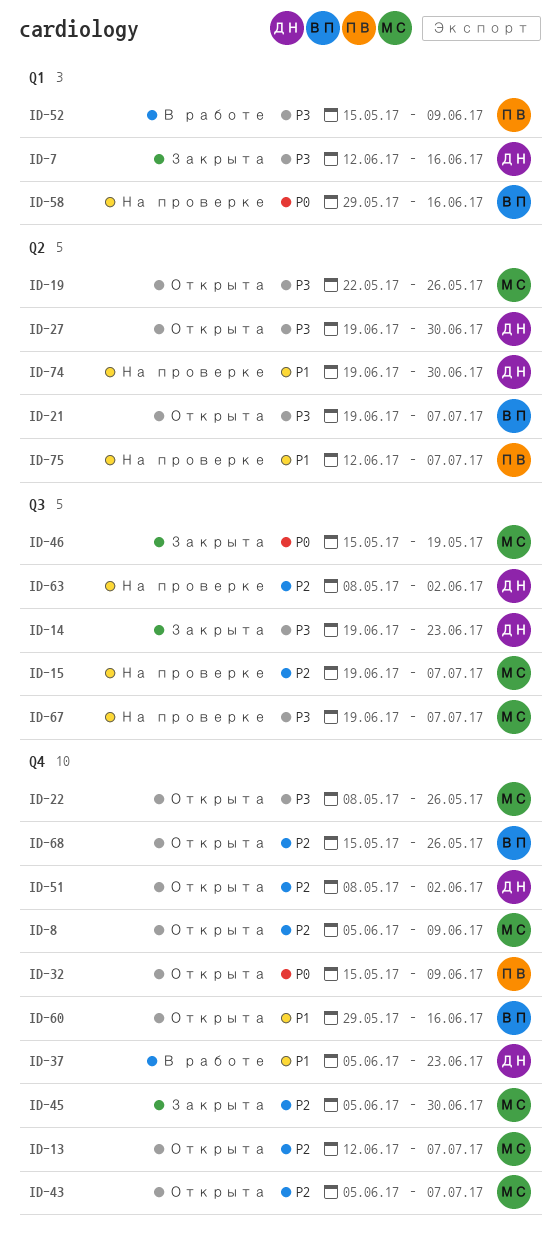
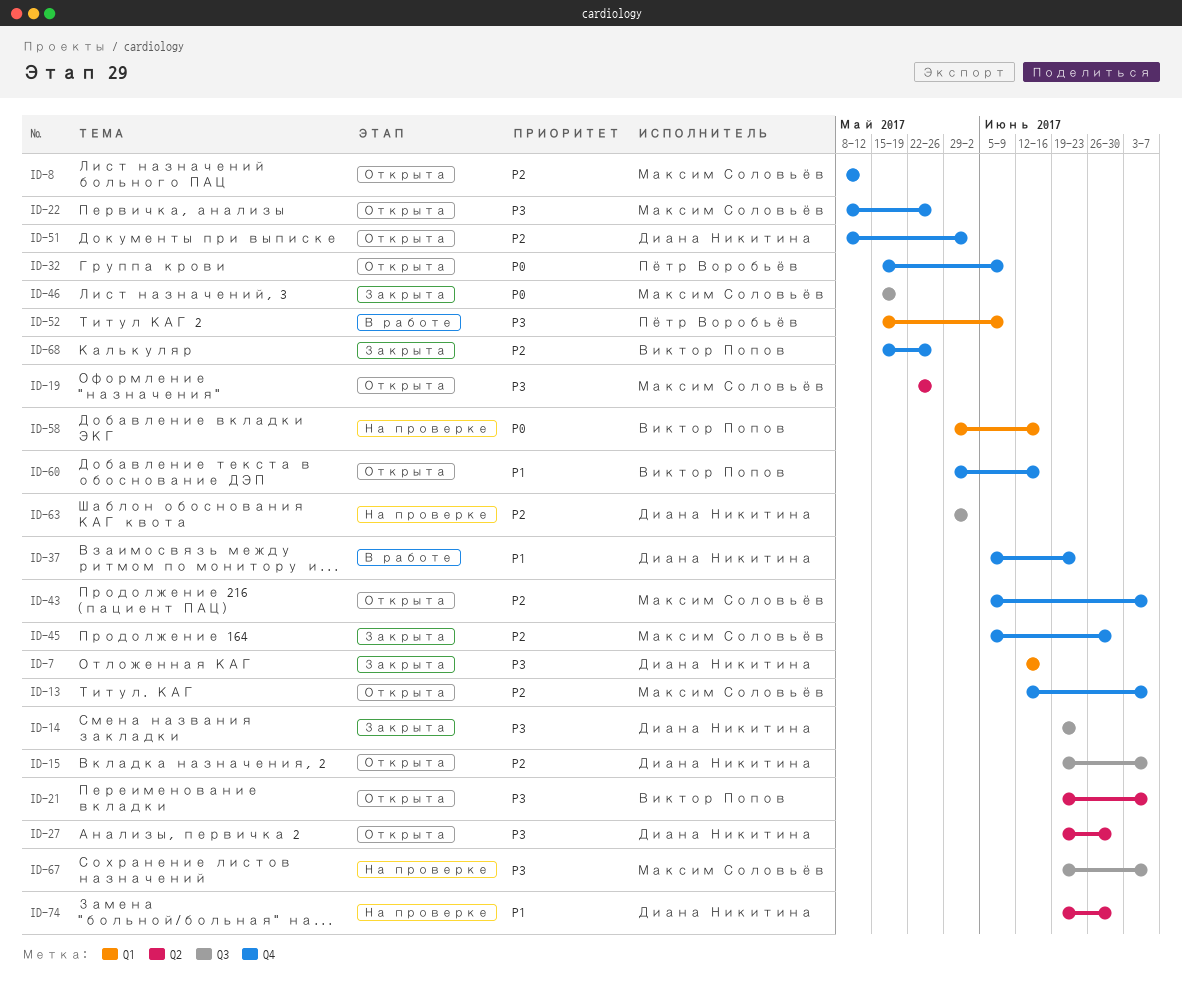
ID-8, start: Jun 5 -> May 8
ID-8, due: Jun 9 -> May 12
ID-15, status: На проверке -> Открыта
ID-15, owner: Максим Соловьёв -> Диана Никитина
ID-63, start: May 8 -> May 29
ID-68, status: Открыта -> Закрыта
ID-75: present -> none

